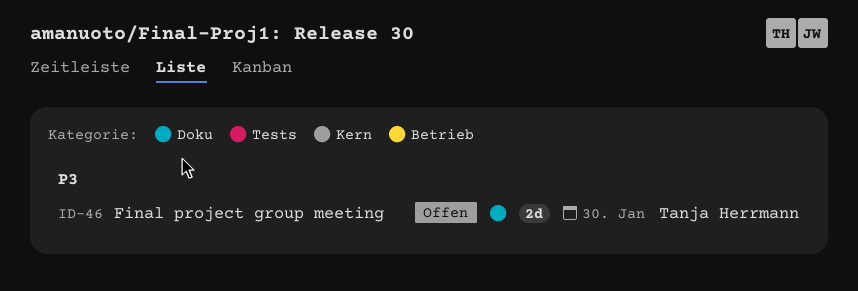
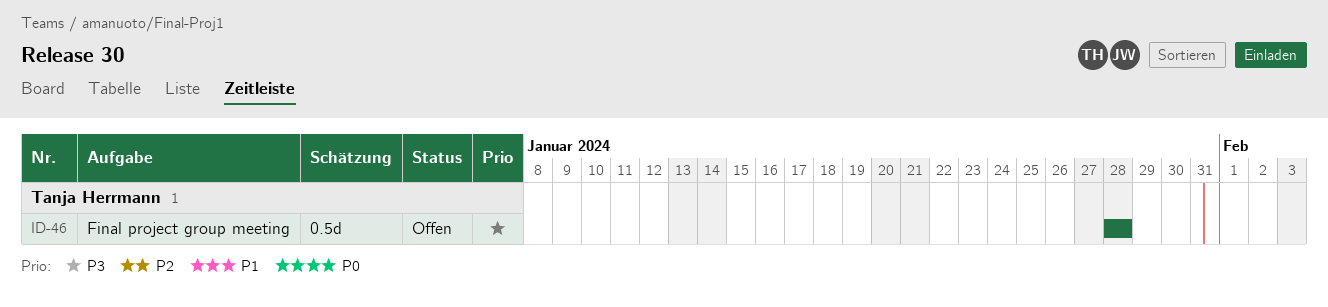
ID-46, estimate: 2d -> 0.5d
ID-46, due: Jan 30 -> Jan 28

